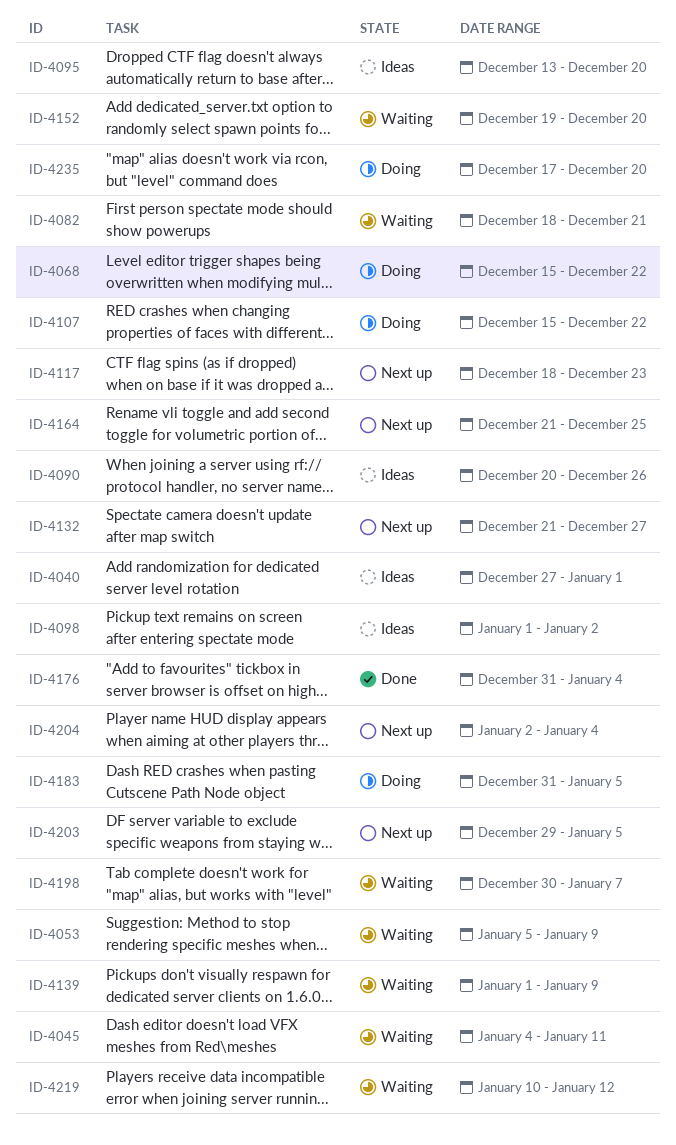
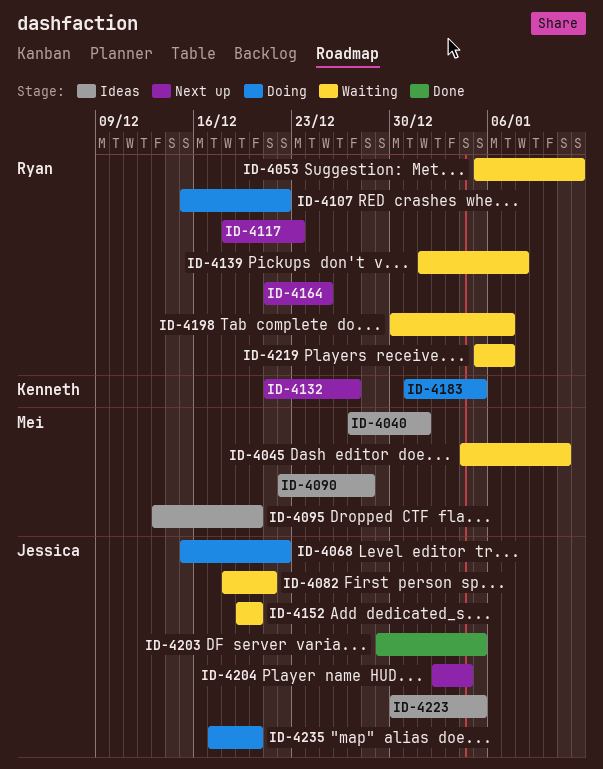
ID-4053, due: Jan 9 -> Jan 12
ID-4090, start: Dec 20 -> Dec 22
ID-4090, due: Dec 26 -> Dec 28
ID-4098: present -> none
ID-4139, due: Jan 9 -> Jan 8
ID-4176: present -> none
ID-4203, status: Next up -> Done
ID-4219, start: Jan 10 -> Jan 5
ID-4219, due: Jan 12 -> Jan 7
ID-4223: none -> present

